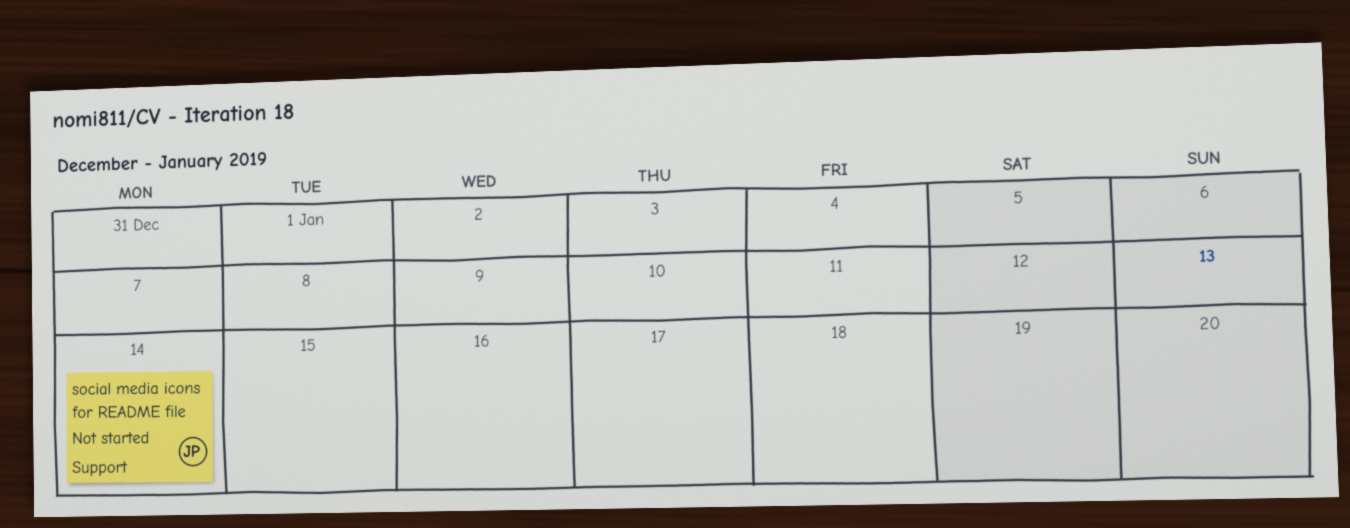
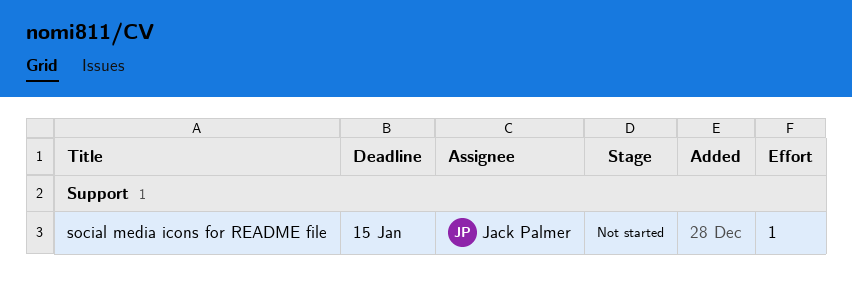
social media icons for README file, due: Jan 14 -> Jan 15

